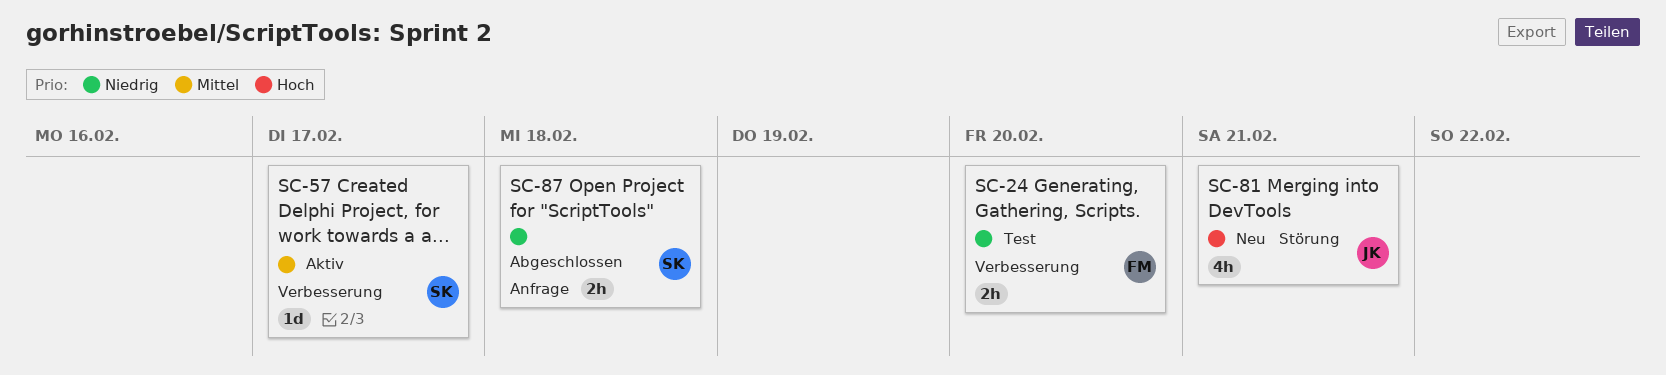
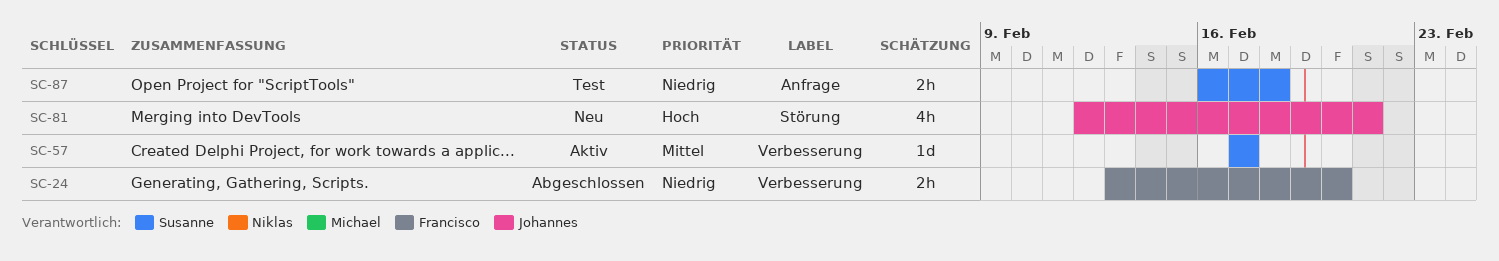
SC-24, status: Test -> Abgeschlossen
SC-87, status: Abgeschlossen -> Test

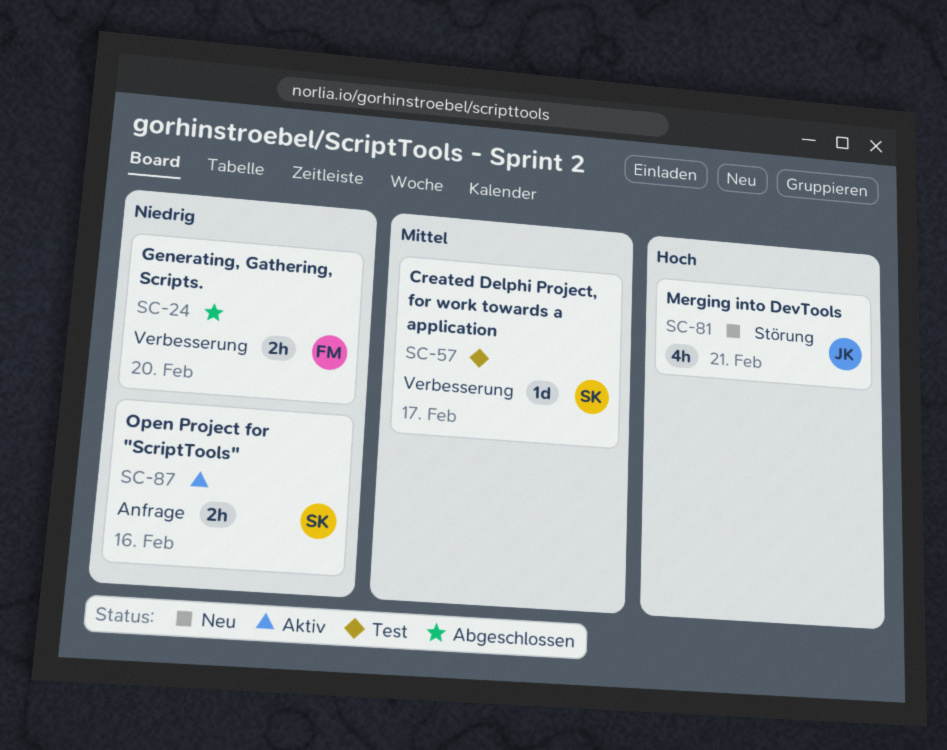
SC-57, status: Aktiv -> Test
SC-87, status: Test -> Aktiv
SC-87, due: Feb 18 -> Feb 16

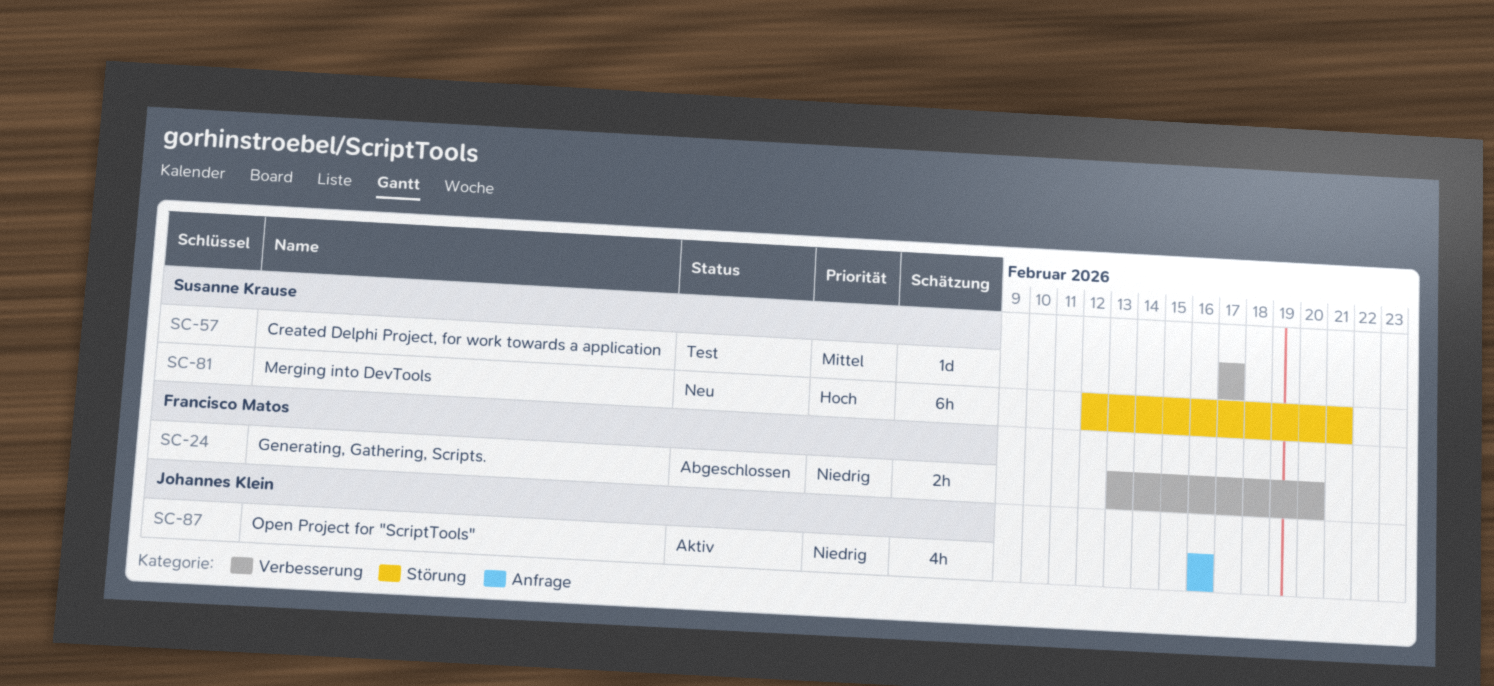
SC-81, owner: Johannes Klein -> Susanne Krause
SC-81, estimate: 4h -> 6h
SC-87, owner: Susanne Krause -> Johannes Klein
SC-87, estimate: 2h -> 4h

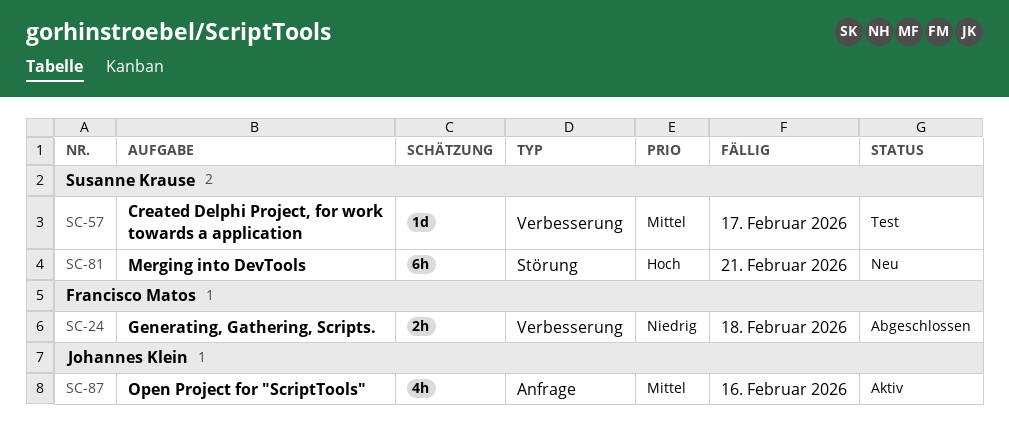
SC-24, due: Feb 20 -> Feb 18
SC-87, priority: Niedrig -> Mittel

